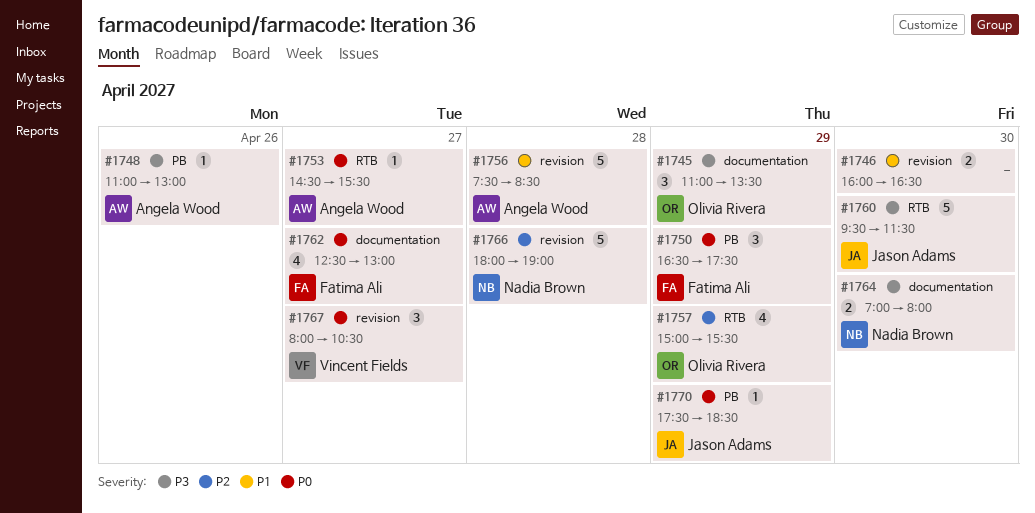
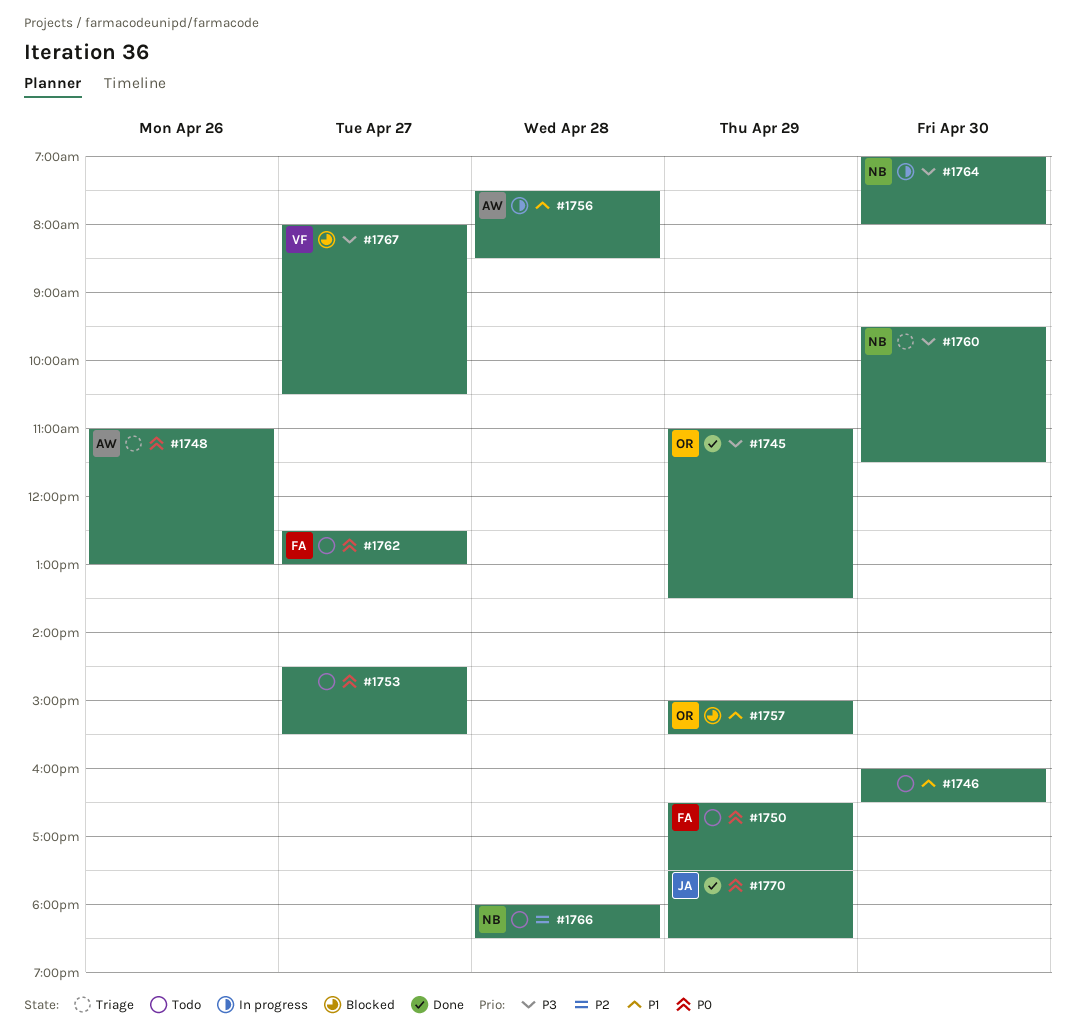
#1748, priority: P3 -> P0
#1753, owner: Angela Wood -> none
#1757, priority: P2 -> P1
#1760, owner: Jason Adams -> Nadia Brown
#1766, ends: 19:00 -> 18:30
#1767, priority: P0 -> P3

